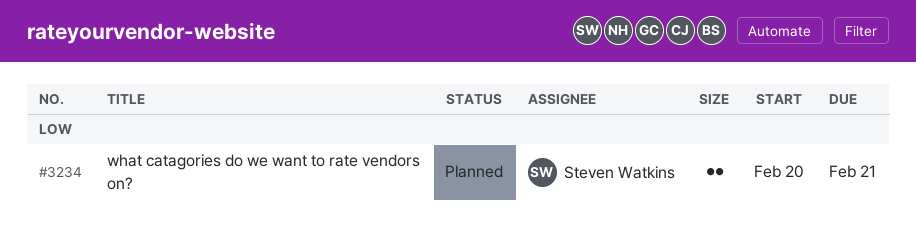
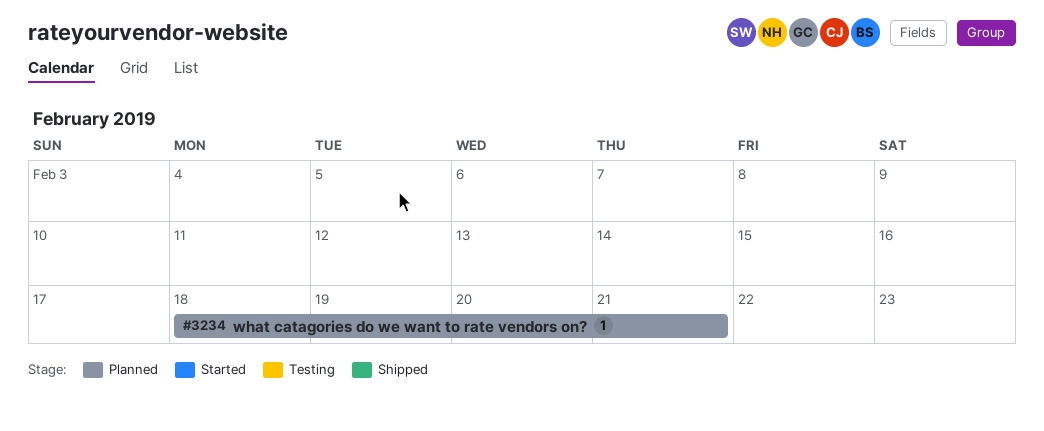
#3234, estimate: 2 -> 1
#3234, start: Feb 20 -> Feb 18

